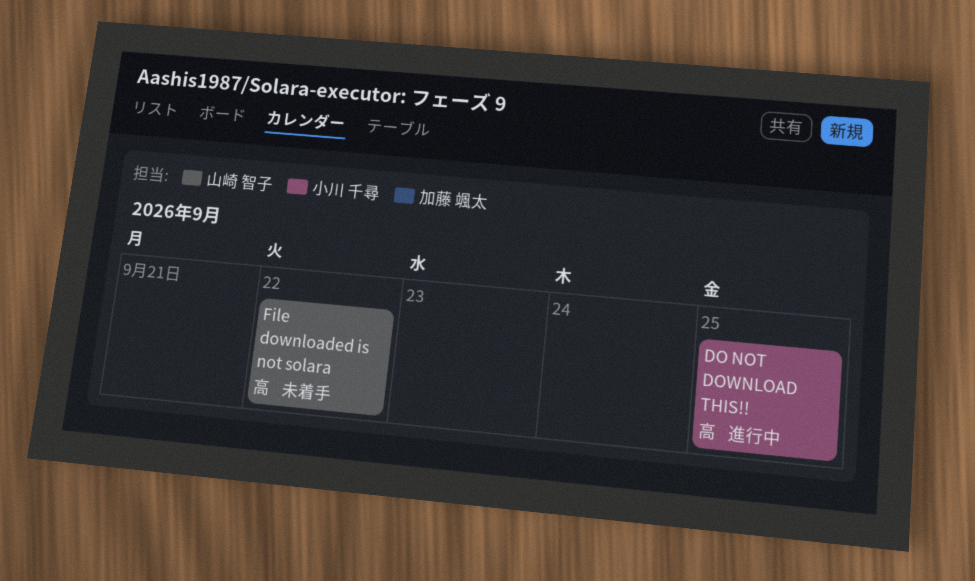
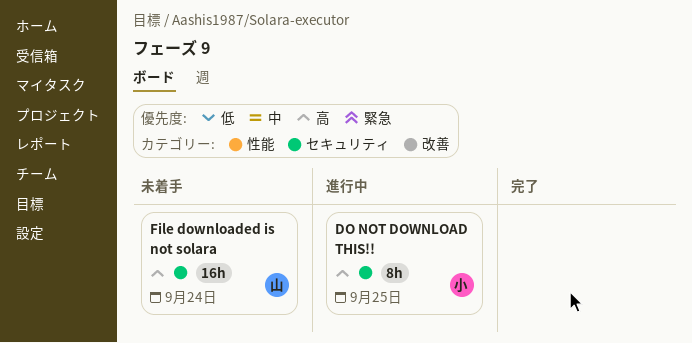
File downloaded is not solara, due: Sep 22 -> Sep 24

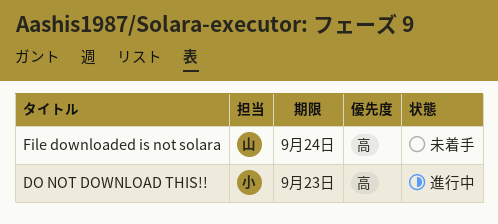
DO NOT DOWNLOAD THIS!!, due: Sep 25 -> Sep 23

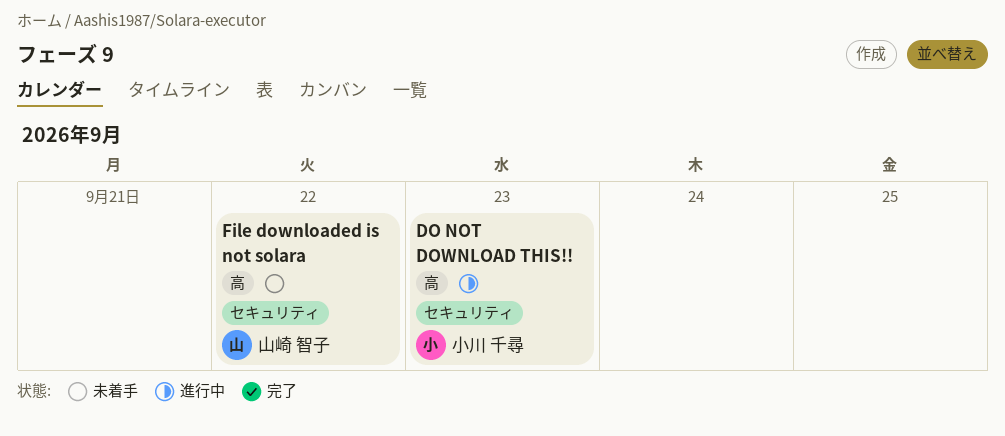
File downloaded is not solara, due: Sep 24 -> Sep 22

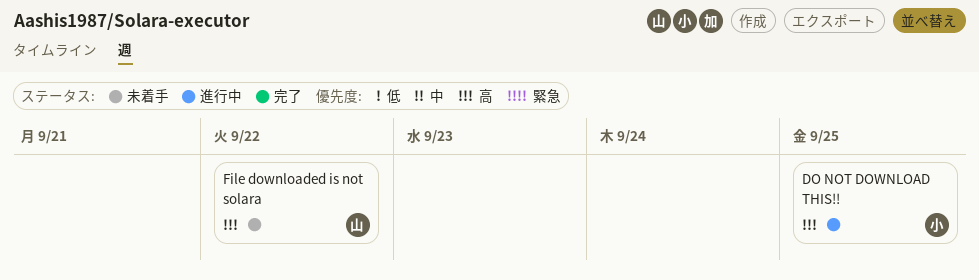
DO NOT DOWNLOAD THIS!!, due: Sep 23 -> Sep 25

